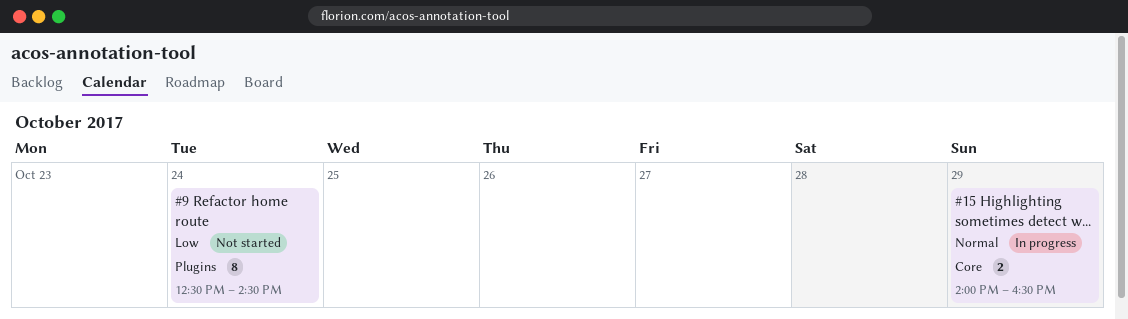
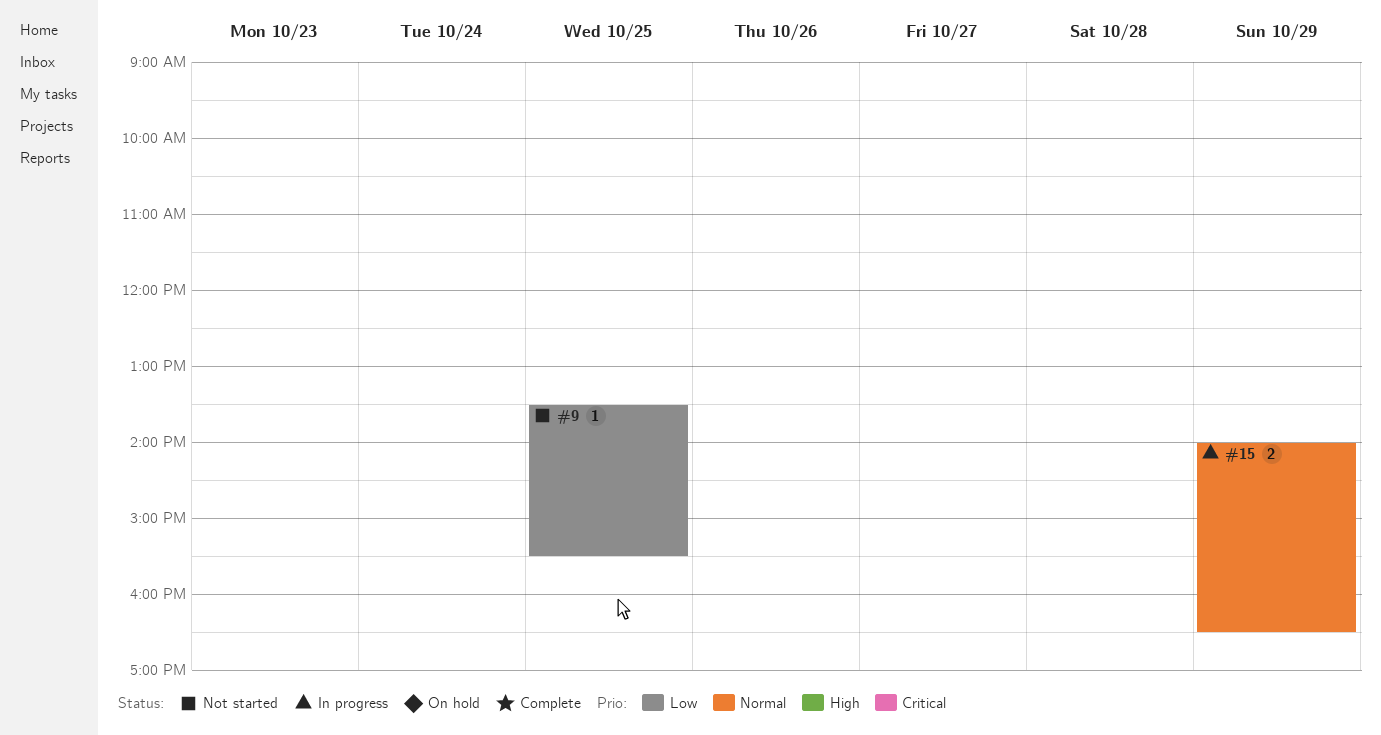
#9, estimate: 8 -> 1
#9, day: Oct 24 -> Oct 25
#9, begins: 12:30 -> 13:30
#9, ends: 14:30 -> 15:30

